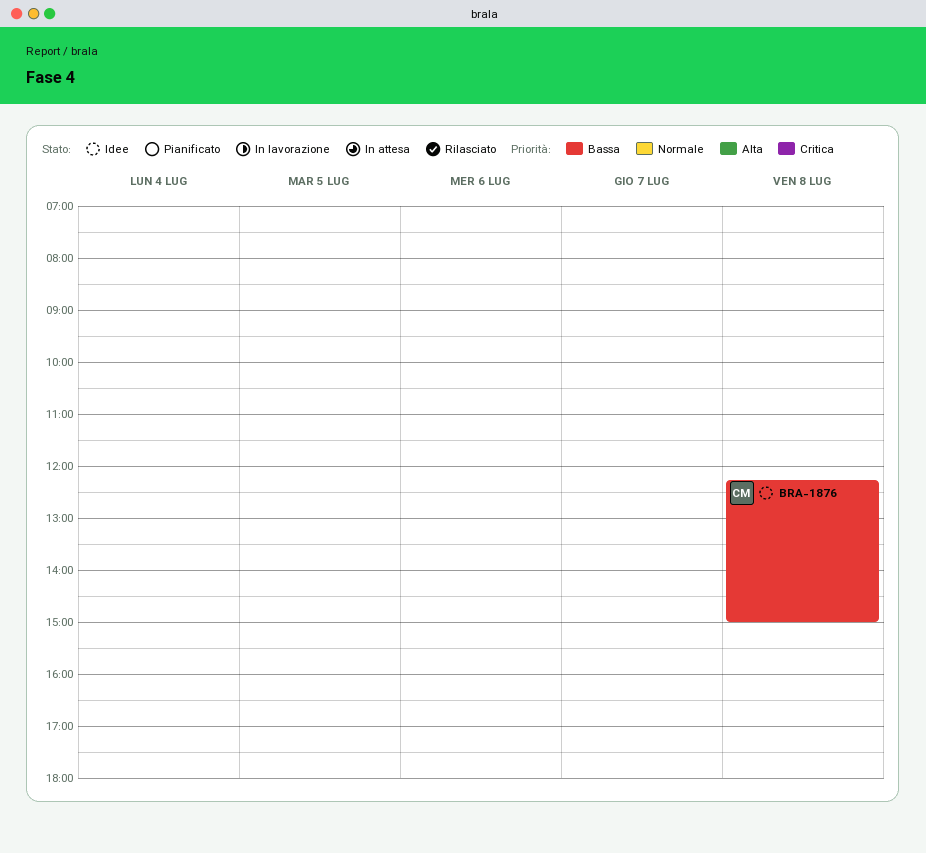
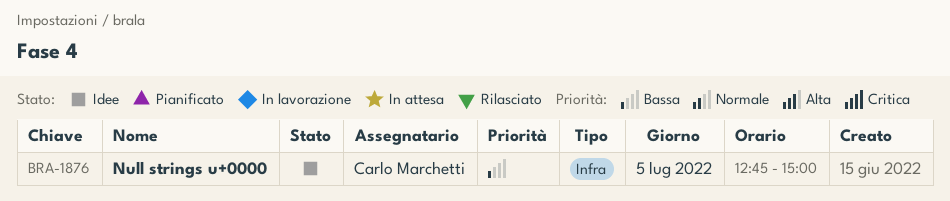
BRA-1876, day: Jul 8 -> Jul 5
BRA-1876, begins: 12:15 -> 12:45

